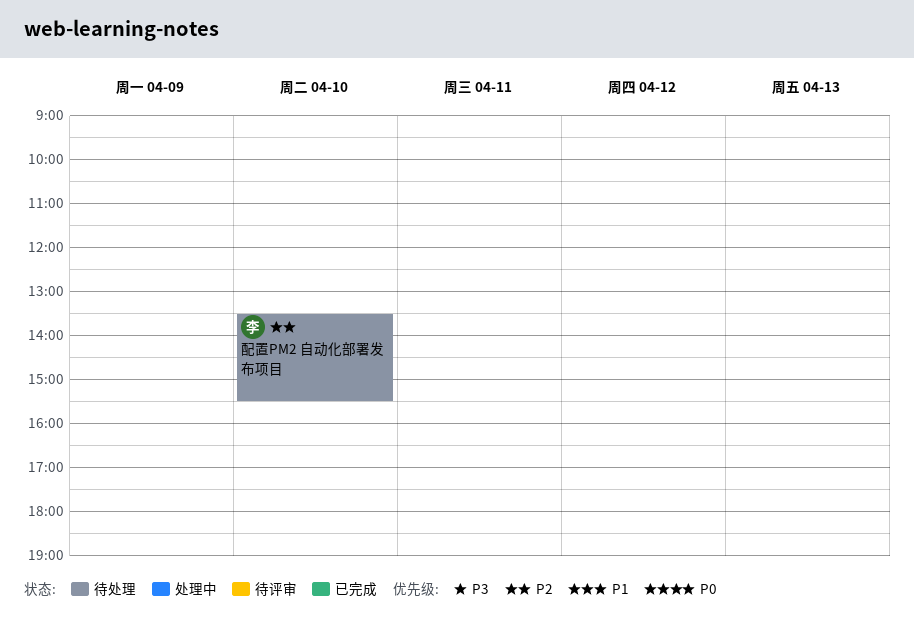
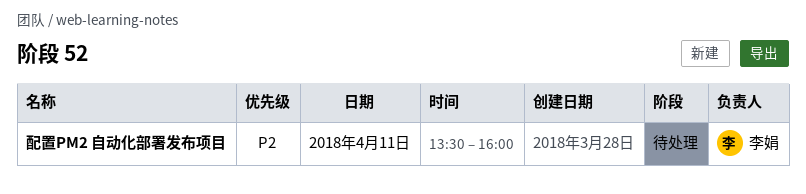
配置PM2 自动化部署发布项目, day: Apr 10 -> Apr 11
配置PM2 自动化部署发布项目, ends: 15:30 -> 16:00

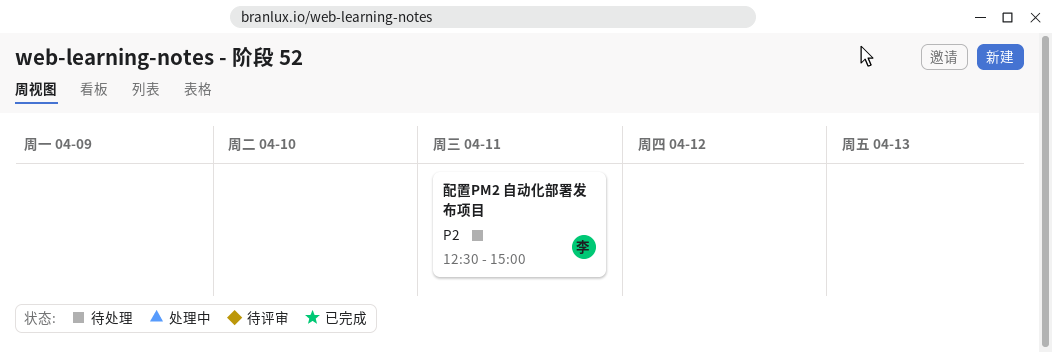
配置PM2 自动化部署发布项目, begins: 13:30 -> 12:30
配置PM2 自动化部署发布项目, ends: 16:00 -> 15:00

